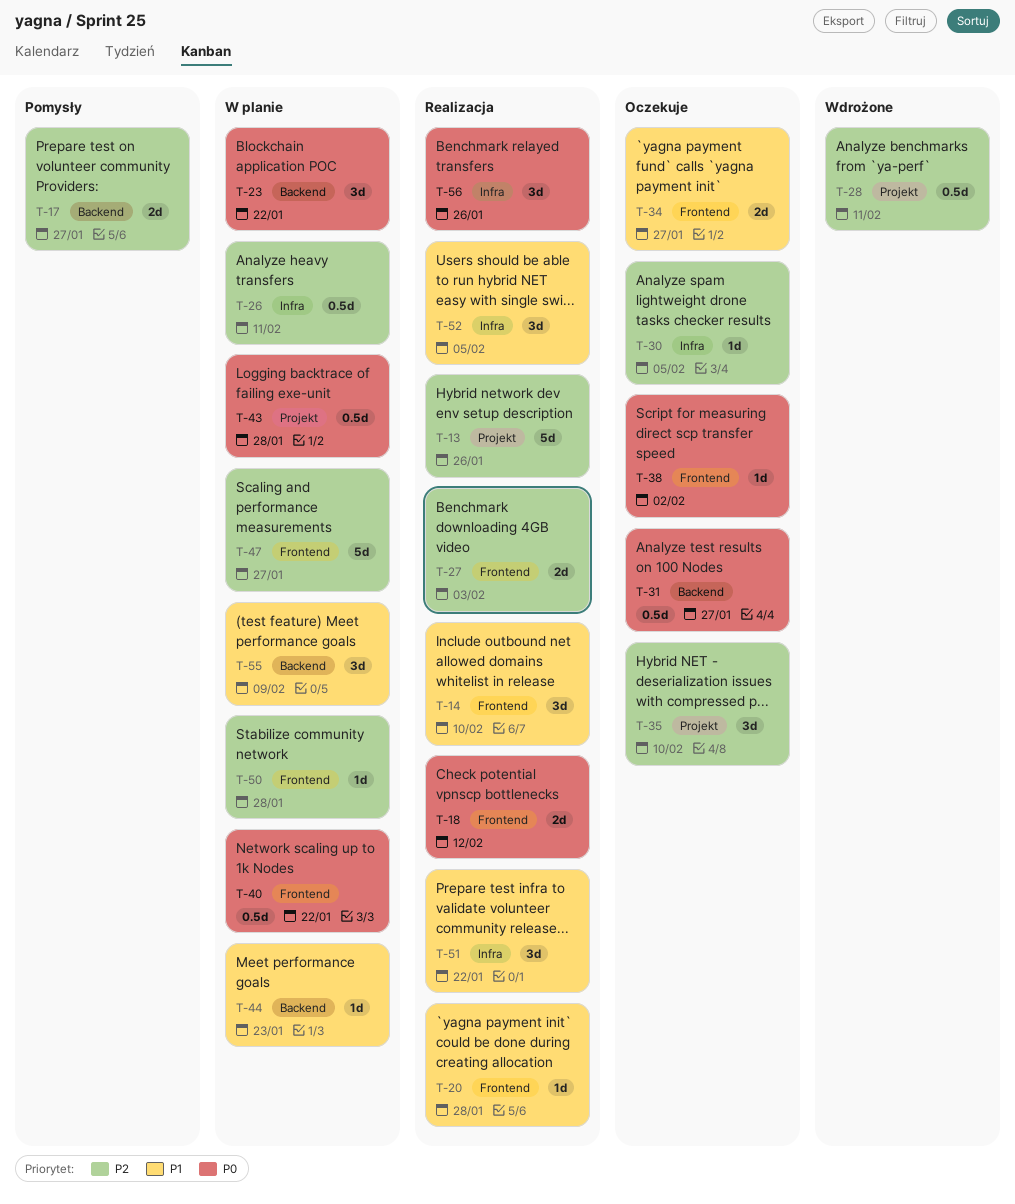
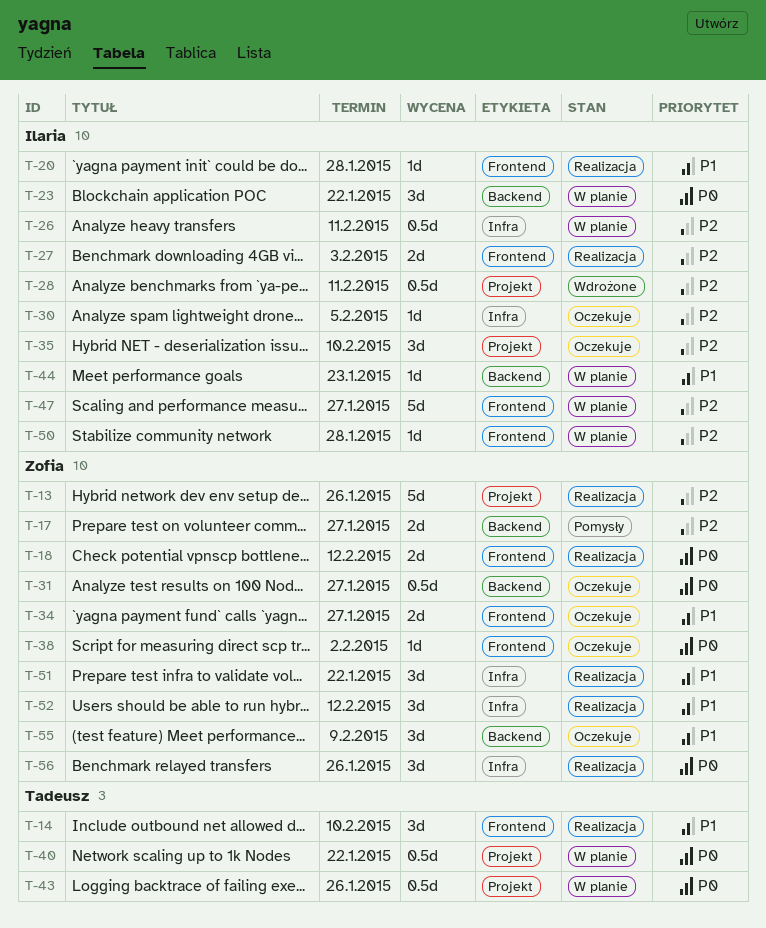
T-40, label: Frontend -> Projekt
T-43, due: Jan 28 -> Jan 26
T-52, due: Feb 5 -> Feb 12
T-55, status: W planie -> Oczekuje

